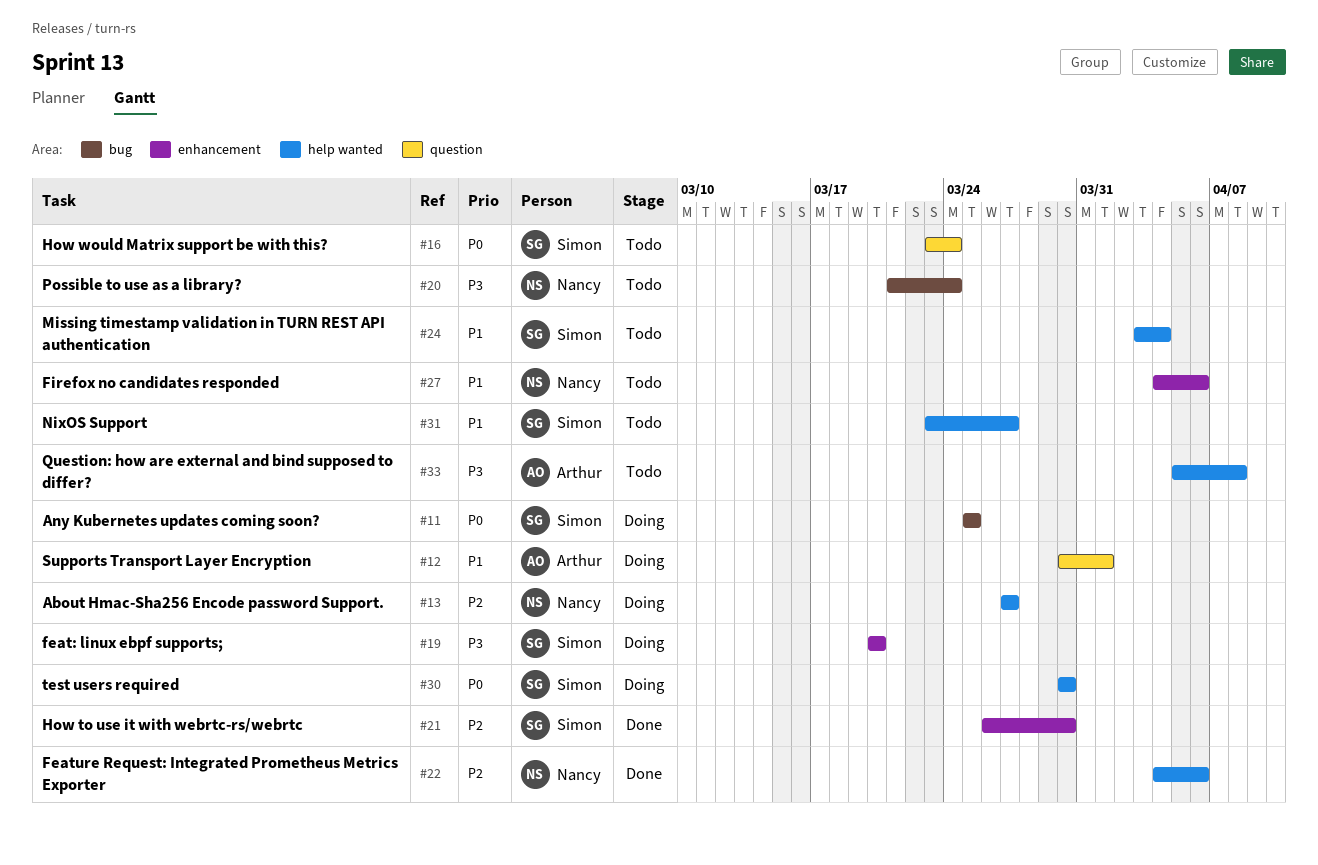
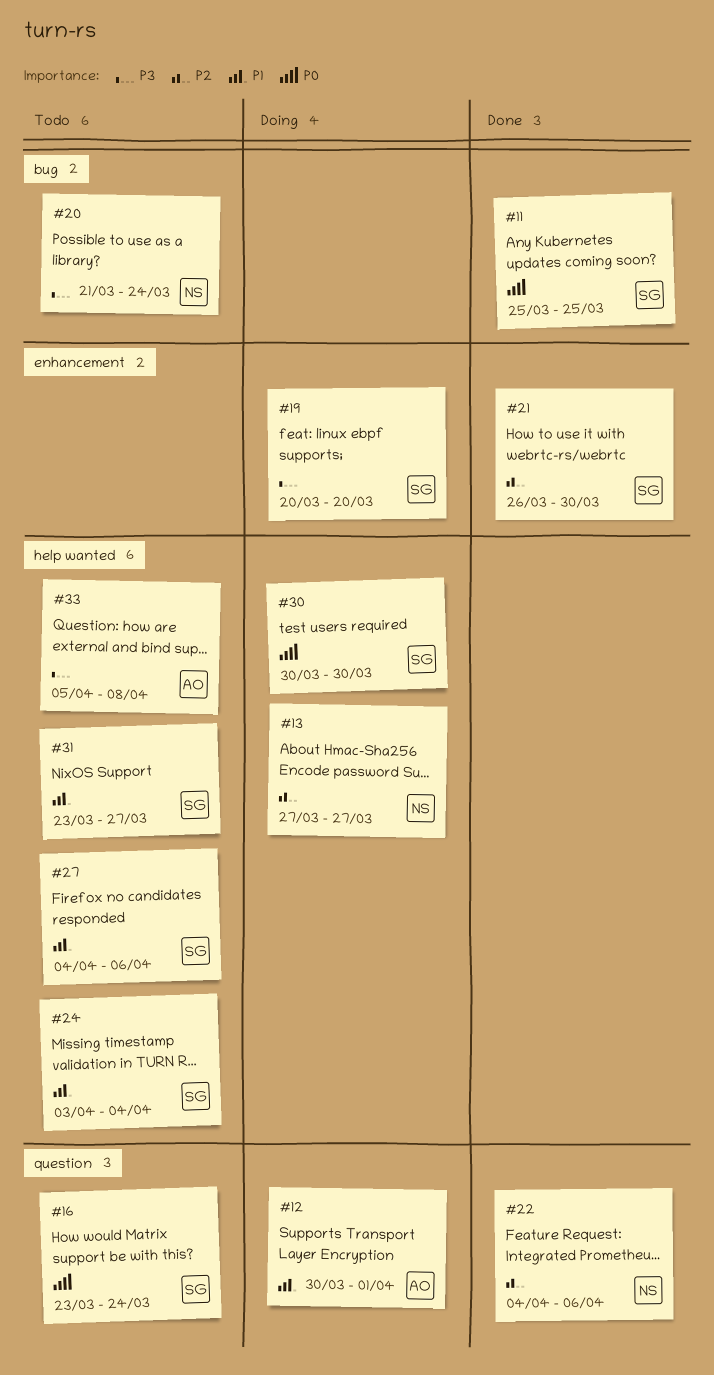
#11, status: Doing -> Done
#22, label: help wanted -> question
#27, owner: Nancy -> Simon
#27, label: enhancement -> help wanted

